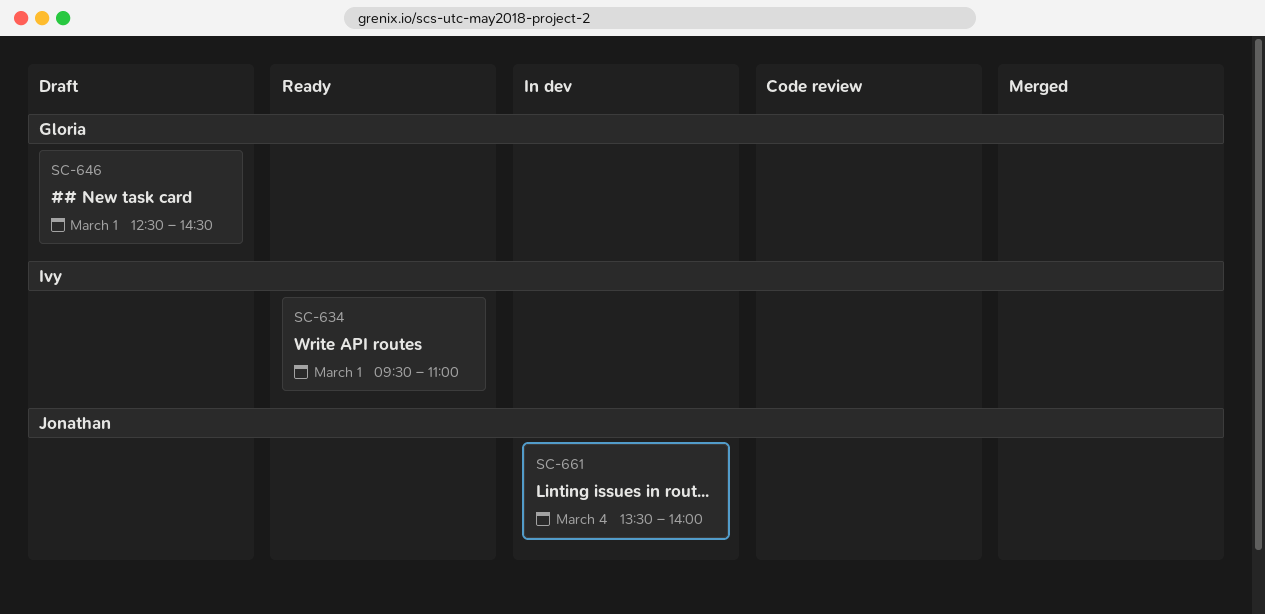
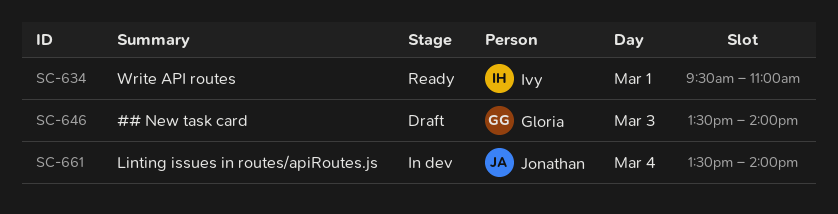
SC-646, day: Mar 1 -> Mar 3
SC-646, begins: 12:30 -> 13:30
SC-646, ends: 14:30 -> 14:00

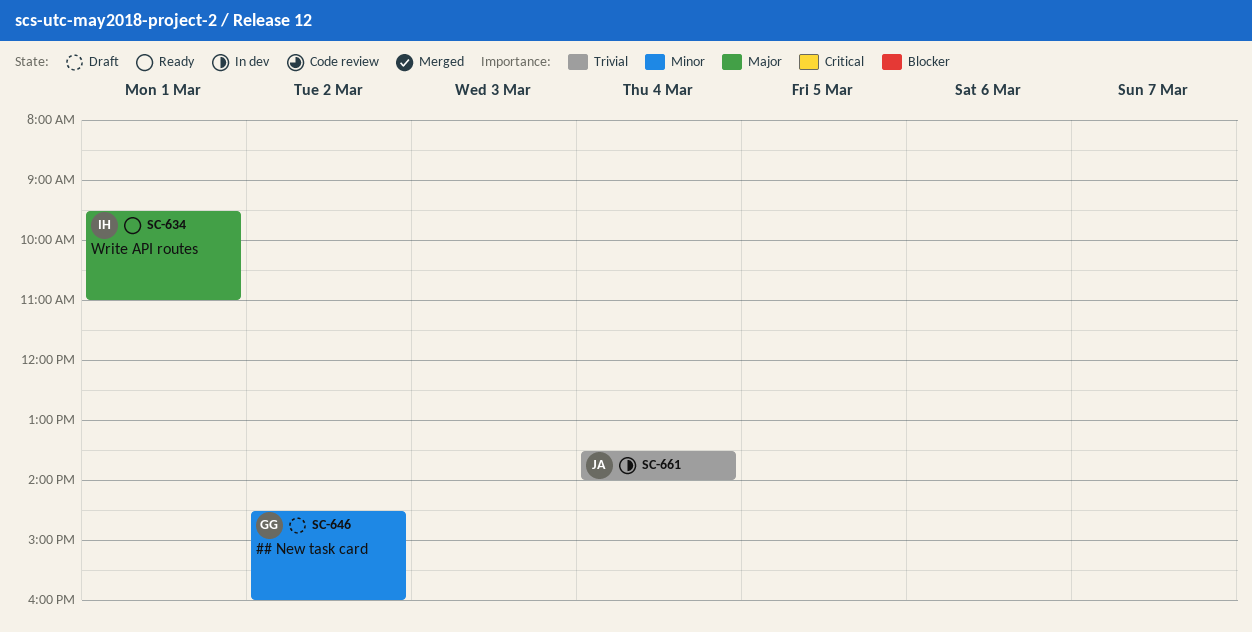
SC-646, day: Mar 3 -> Mar 2
SC-646, begins: 13:30 -> 14:30
SC-646, ends: 14:00 -> 16:00

